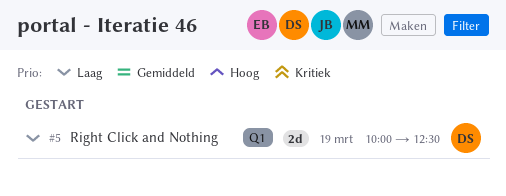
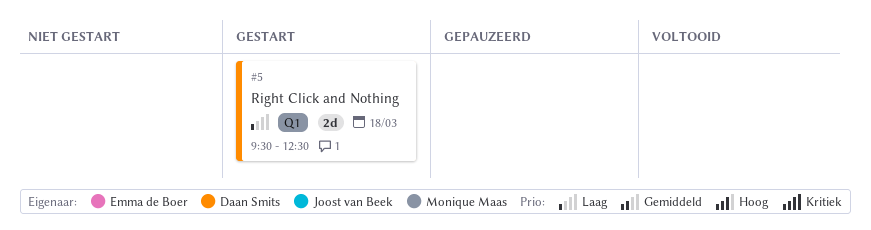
#5, day: Mar 19 -> Mar 18
#5, begins: 10:00 -> 09:30

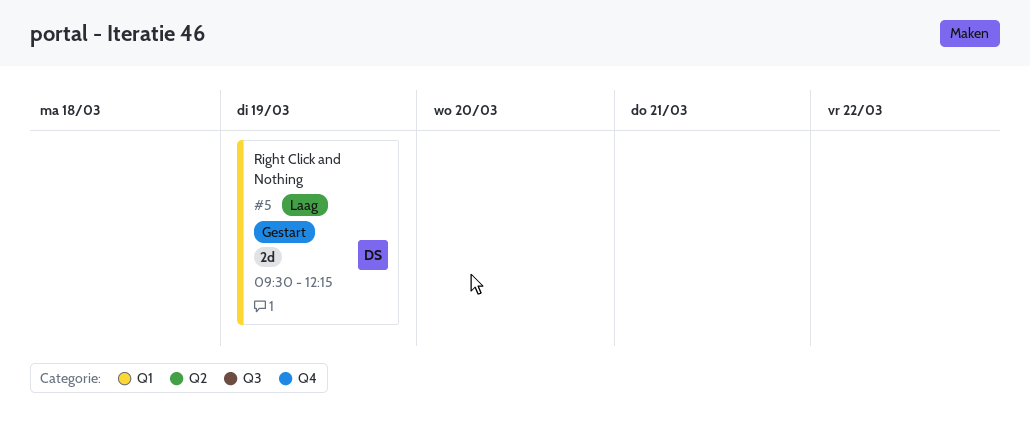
#5, day: Mar 18 -> Mar 19
#5, ends: 12:30 -> 12:15

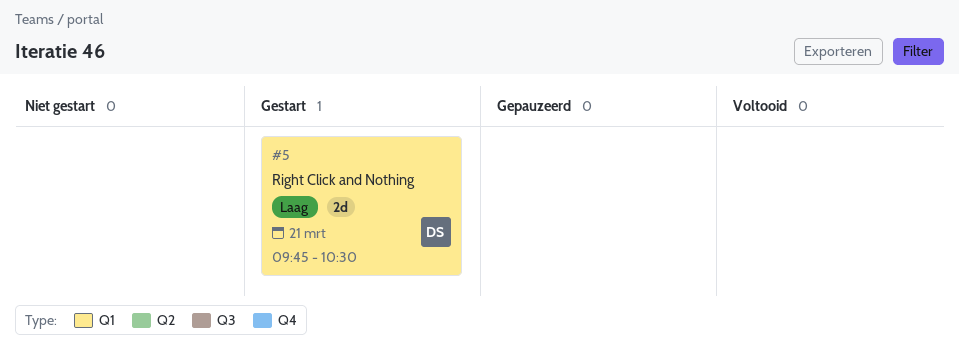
#5, day: Mar 19 -> Mar 21
#5, begins: 09:30 -> 09:45
#5, ends: 12:15 -> 10:30

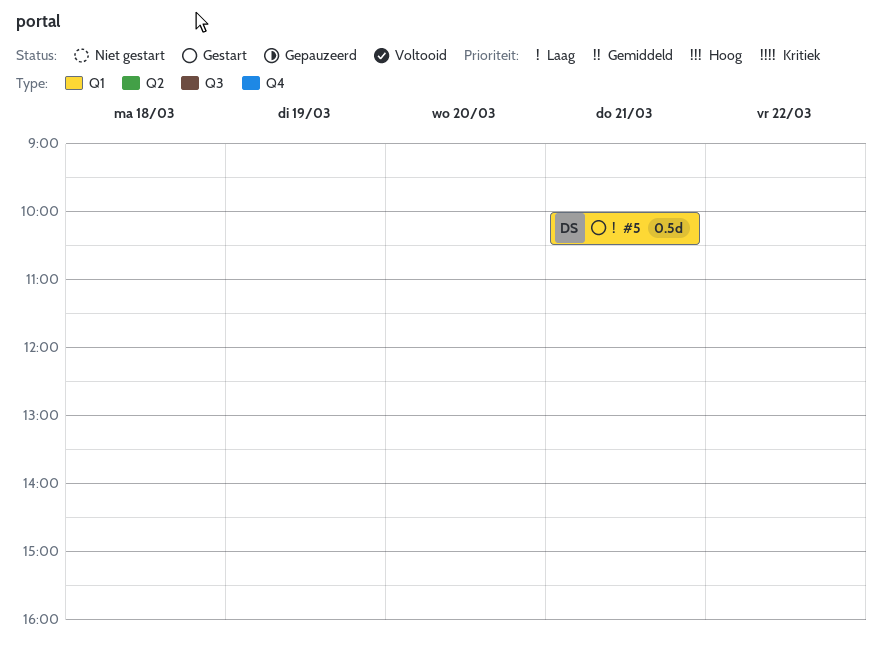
#5, estimate: 2d -> 0.5d
#5, begins: 09:45 -> 10:00

